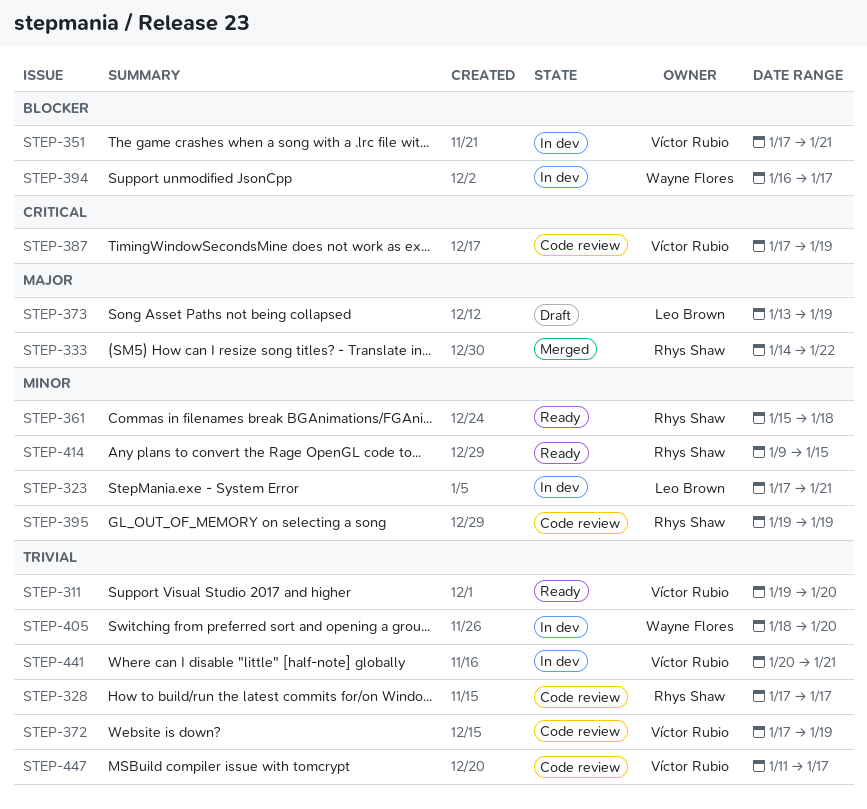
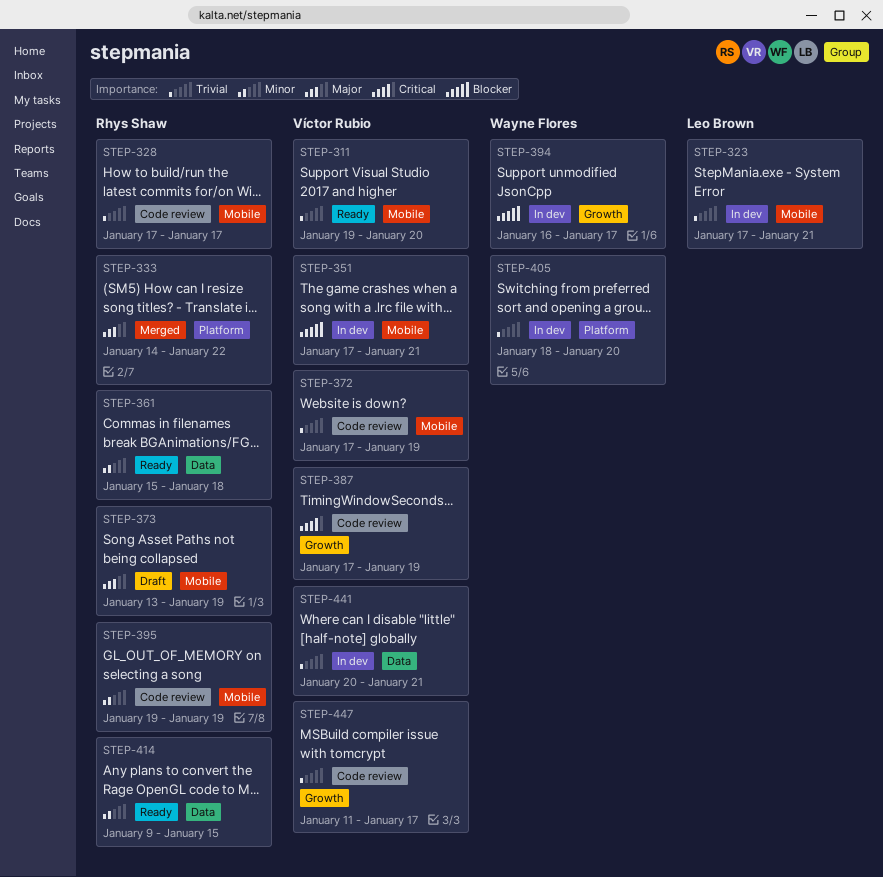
STEP-323, priority: Minor -> Trivial
STEP-373, owner: Leo Brown -> Rhys Shaw

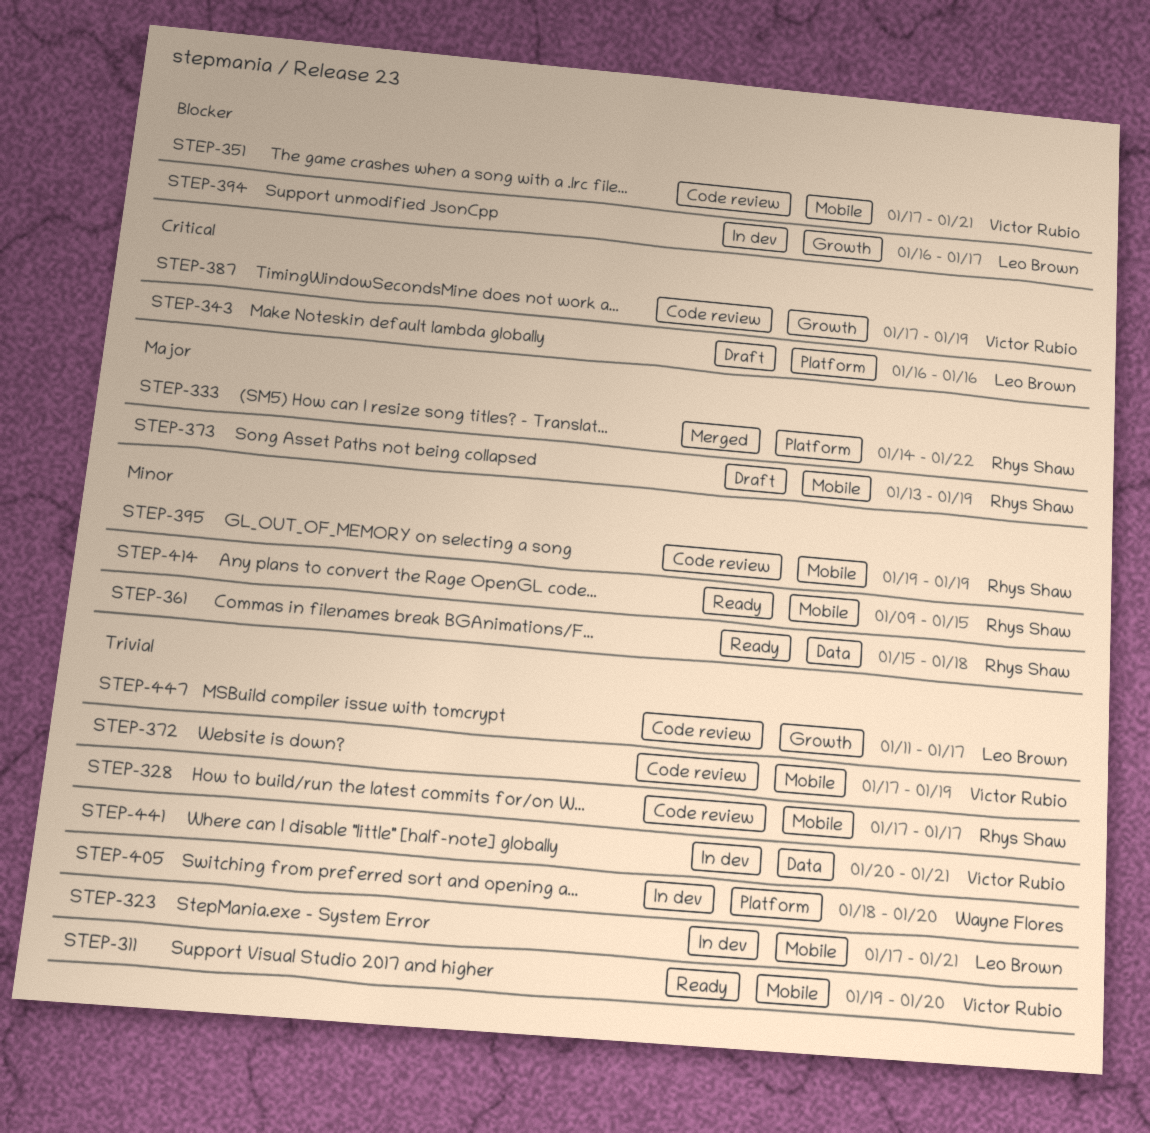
STEP-343: none -> present
STEP-351, status: In dev -> Code review
STEP-394, owner: Wayne Flores -> Leo Brown
STEP-414, label: Data -> Mobile
STEP-447, owner: Víctor Rubio -> Leo Brown

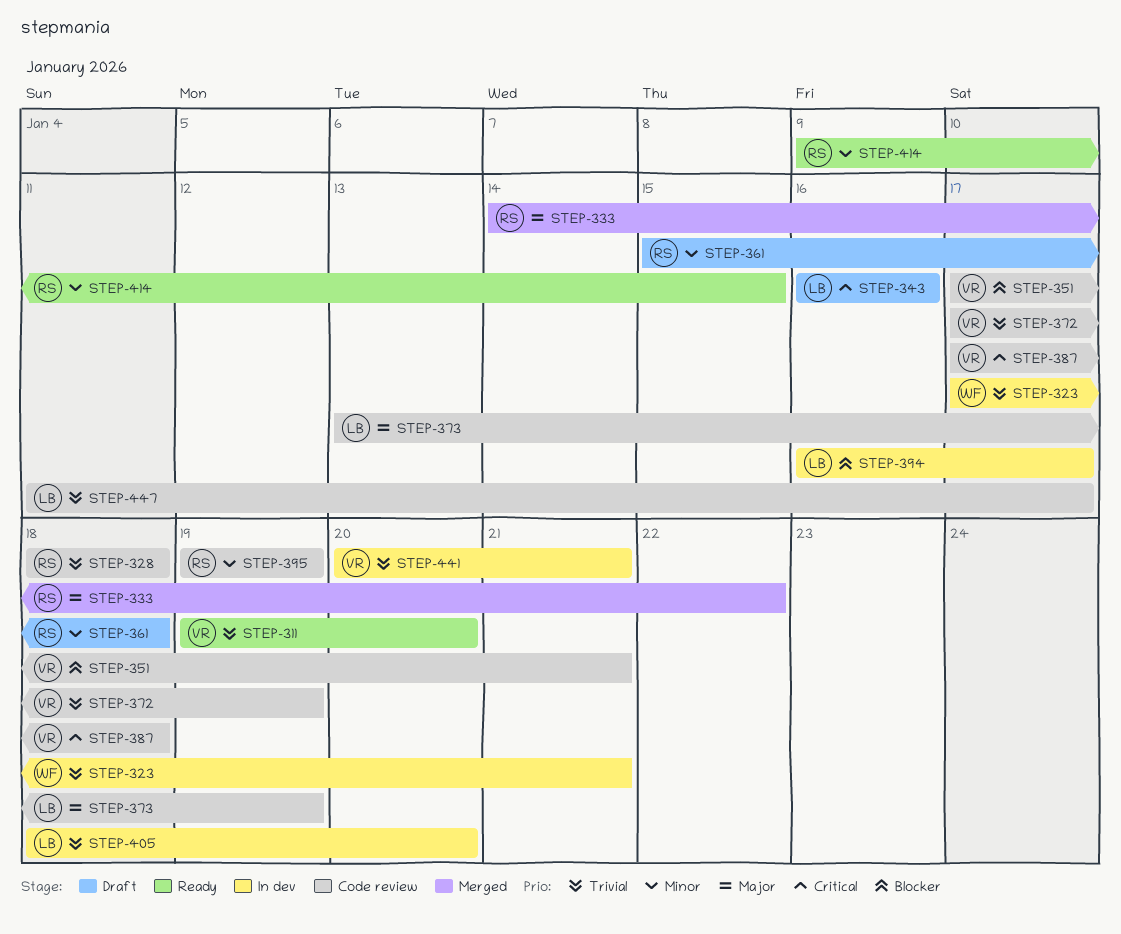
STEP-323, owner: Leo Brown -> Wayne Flores
STEP-328, start: Jan 17 -> Jan 18
STEP-328, due: Jan 17 -> Jan 18
STEP-361, status: Ready -> Draft
STEP-373, status: Draft -> Code review
STEP-373, owner: Rhys Shaw -> Leo Brown
STEP-387, due: Jan 19 -> Jan 18
STEP-405, owner: Wayne Flores -> Leo Brown

